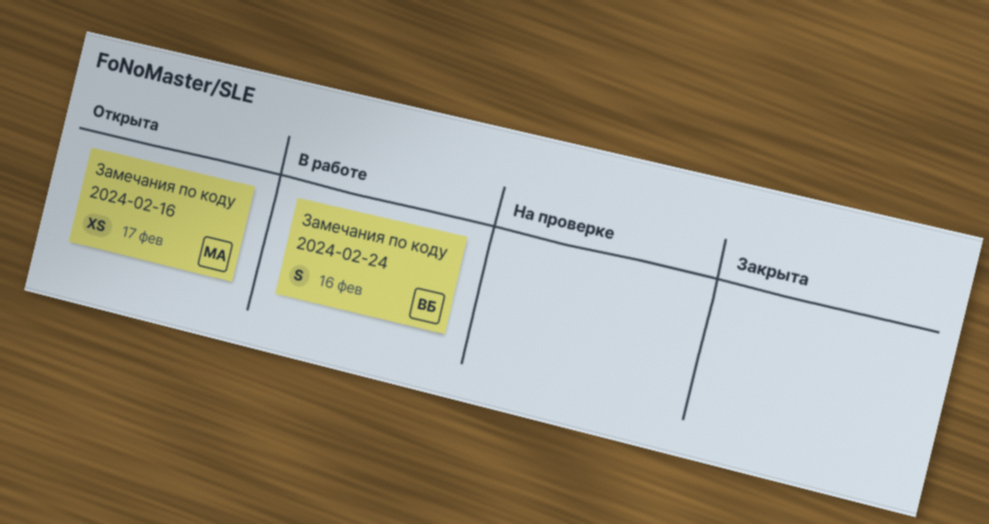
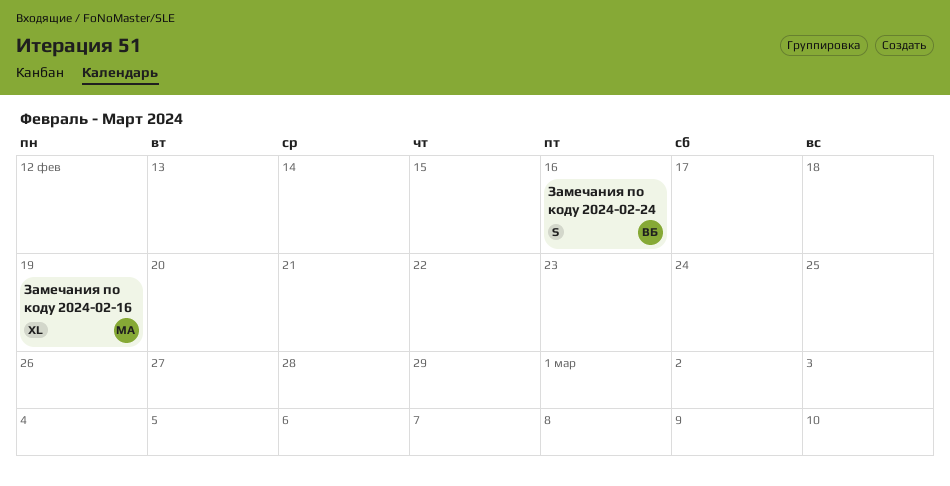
Замечания по коду 2024-02-16, estimate: XS -> XL
Замечания по коду 2024-02-16, due: Feb 17 -> Feb 19

